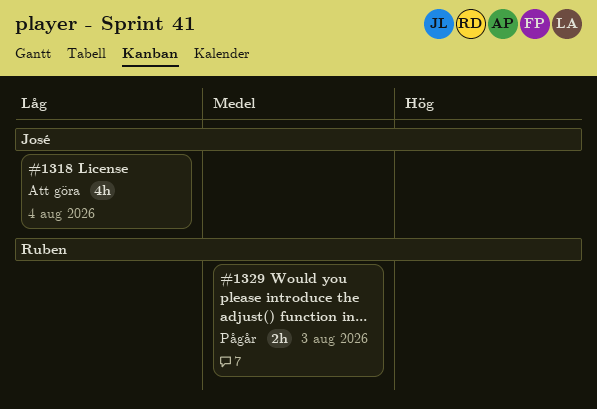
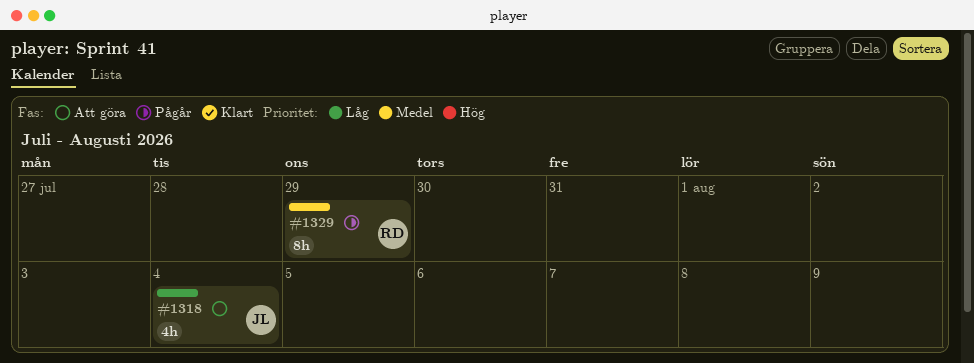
#1329, estimate: 2h -> 8h
#1329, due: Aug 3 -> Jul 29

